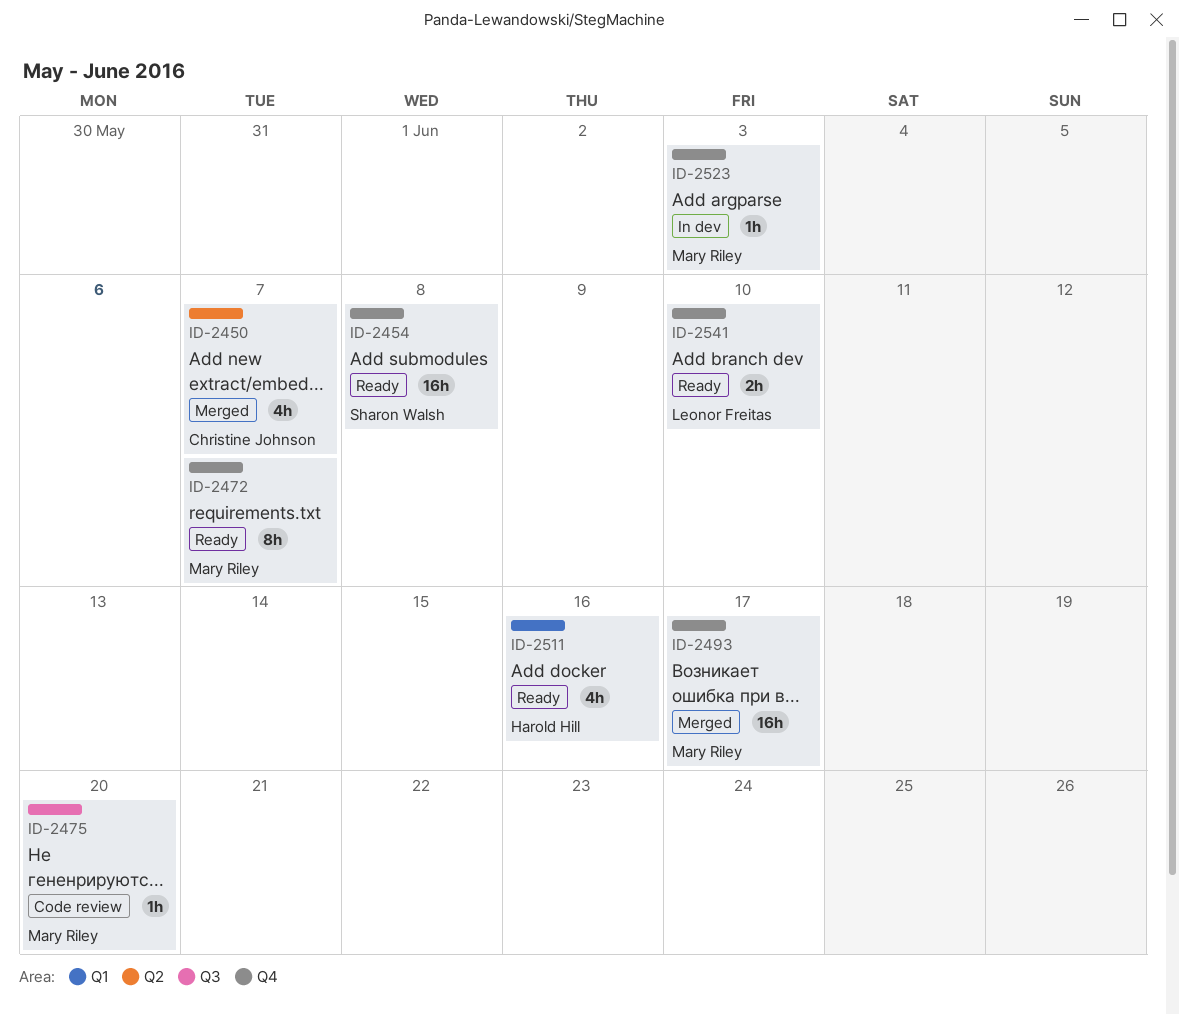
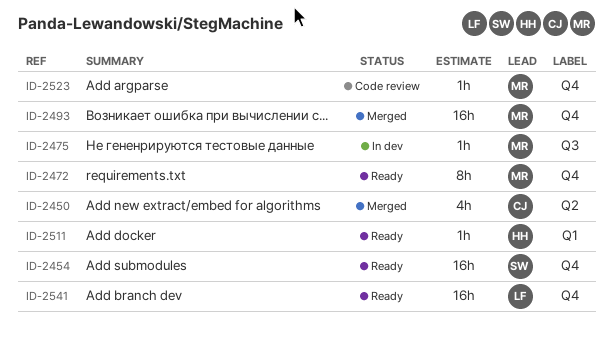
ID-2475, status: Code review -> In dev
ID-2511, estimate: 4h -> 1h
ID-2523, status: In dev -> Code review
ID-2541, estimate: 2h -> 16h

